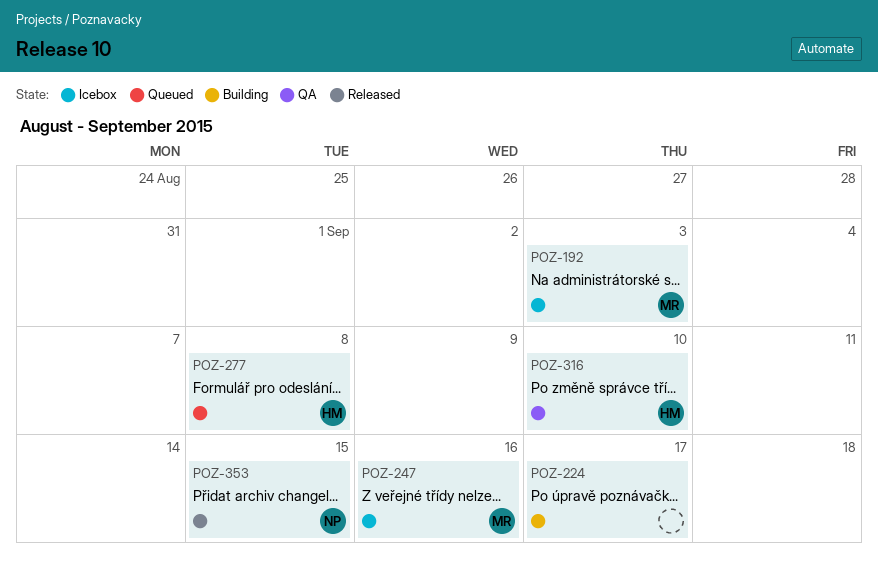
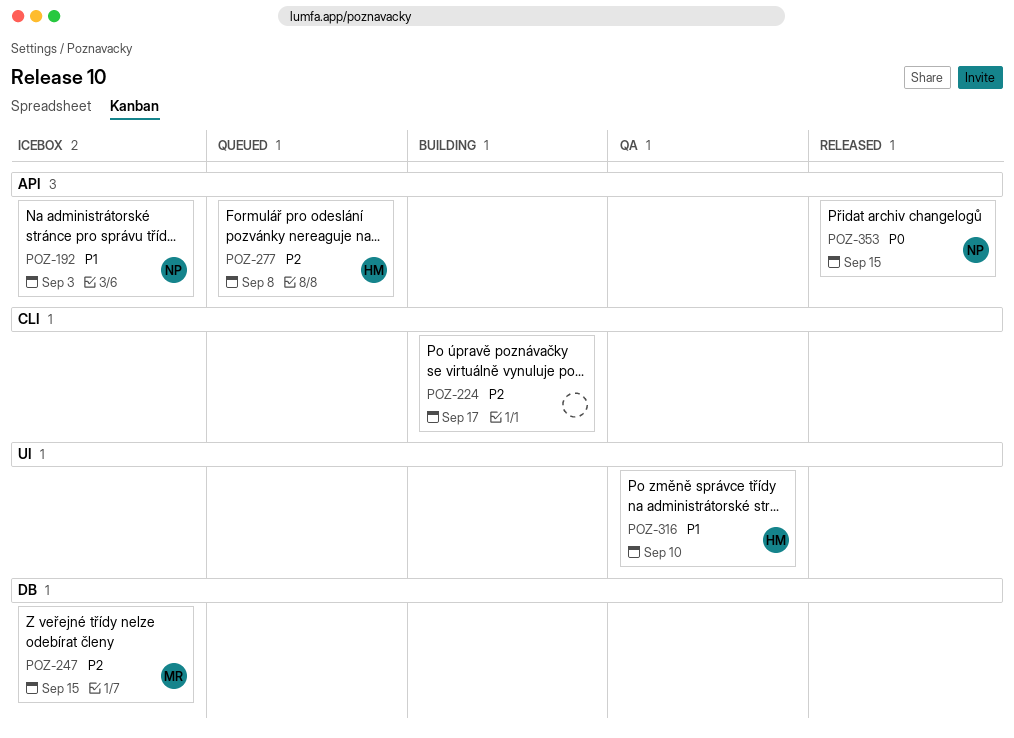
POZ-192, owner: MR -> NP
POZ-247, due: Sep 16 -> Sep 15

